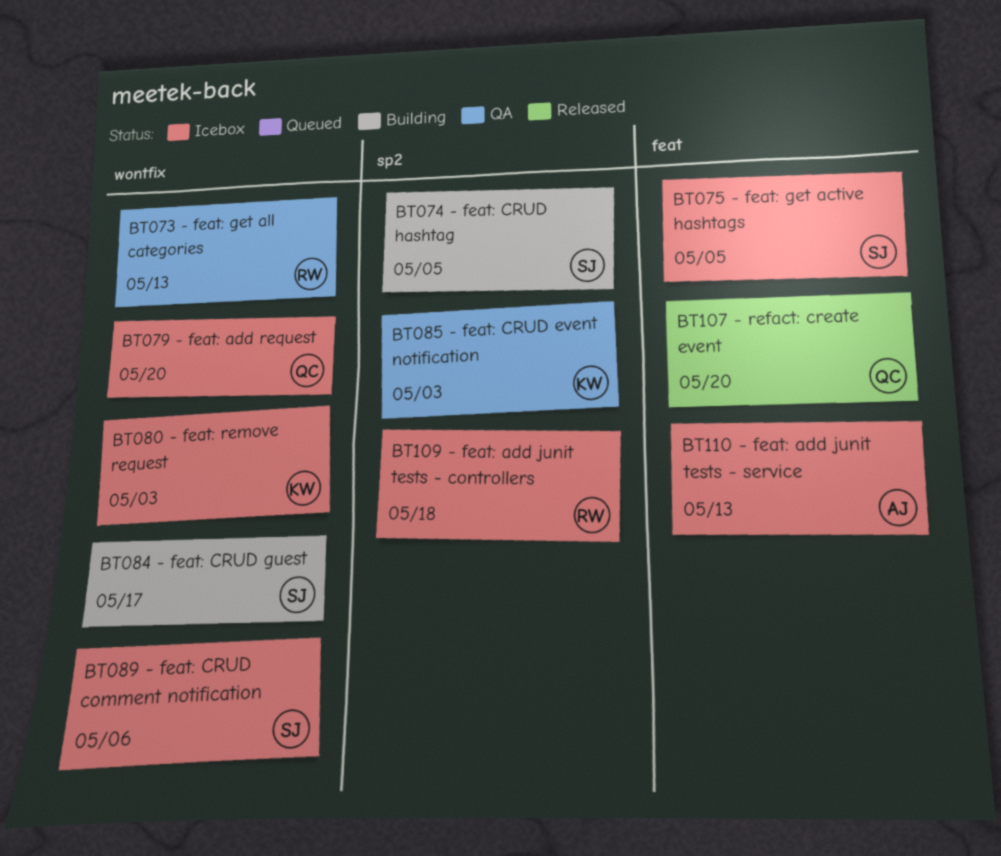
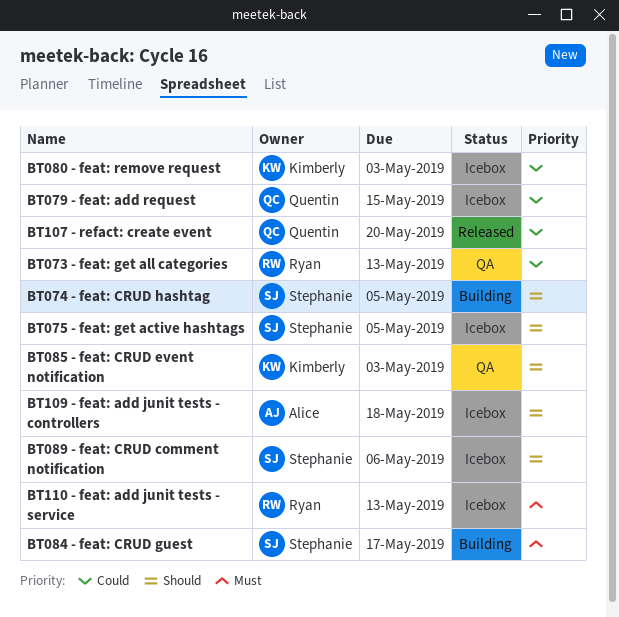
BT079 - feat: add request, due: May 20 -> May 15
BT109 - feat: add junit tests - controllers, owner: Ryan -> Alice
BT110 - feat: add junit tests - service, owner: Alice -> Ryan

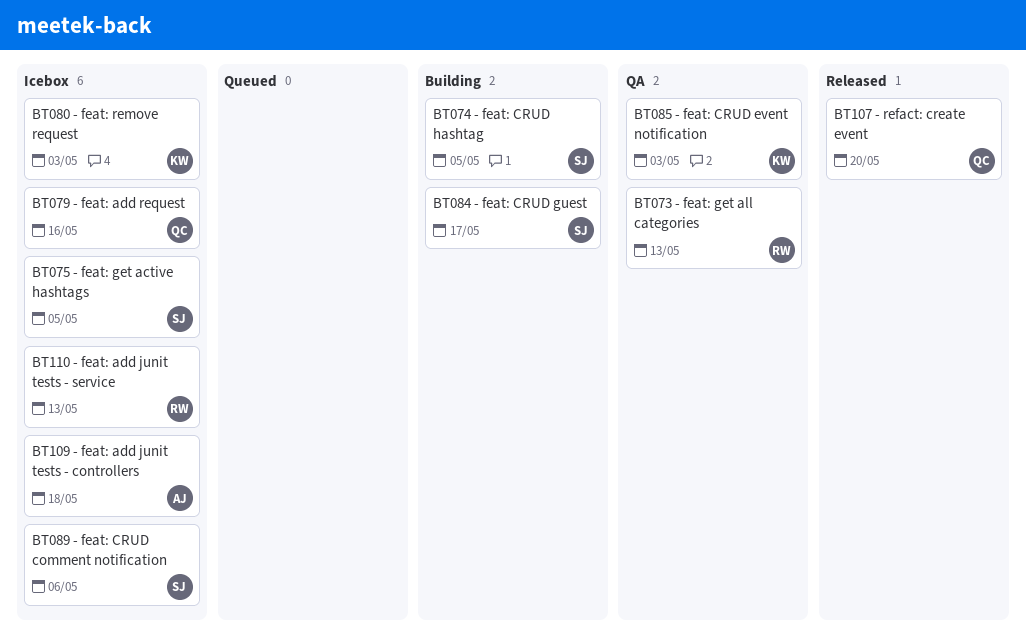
BT079 - feat: add request, due: May 15 -> May 16

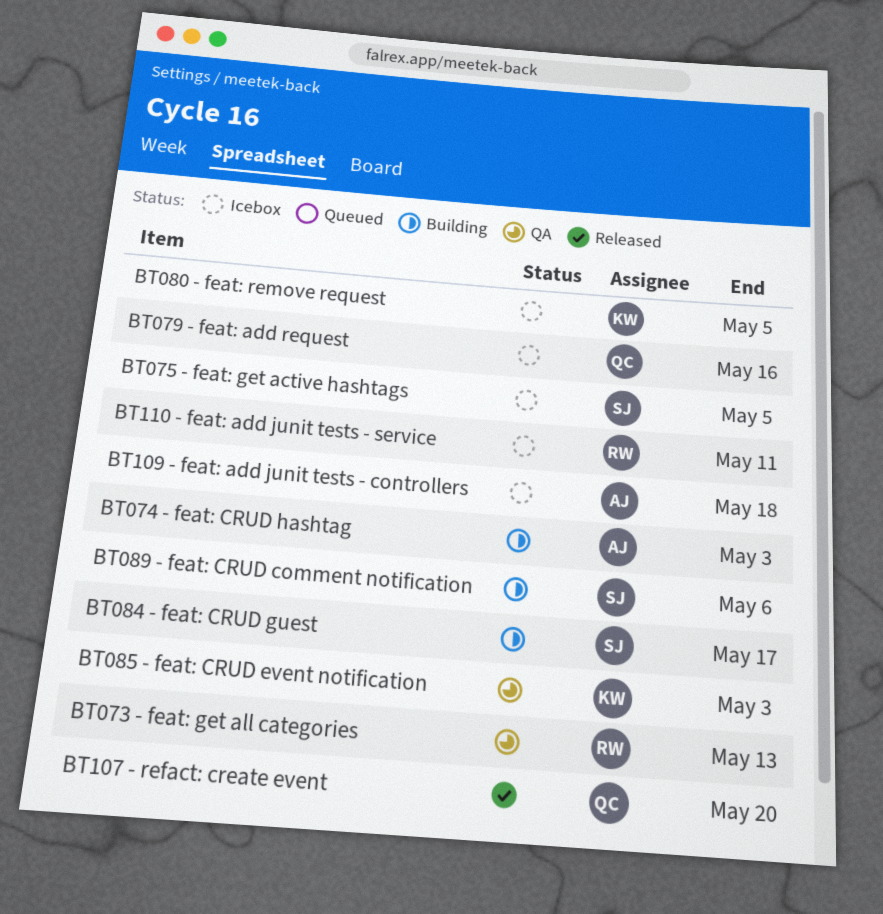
BT074 - feat: CRUD hashtag, owner: SJ -> AJ
BT074 - feat: CRUD hashtag, due: May 5 -> May 3
BT080 - feat: remove request, due: May 3 -> May 5
BT089 - feat: CRUD comment notification, status: Icebox -> Building
BT110 - feat: add junit tests - service, due: May 13 -> May 11

